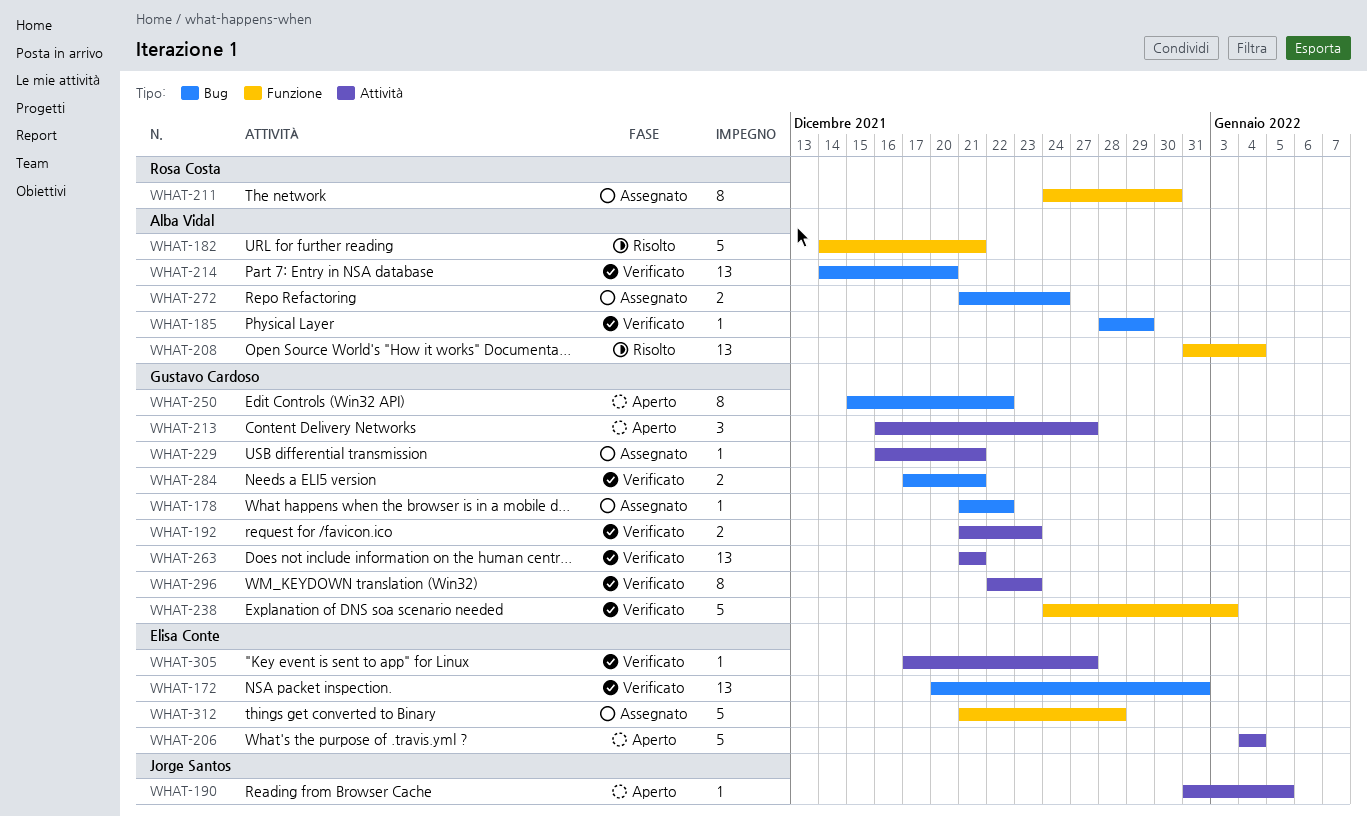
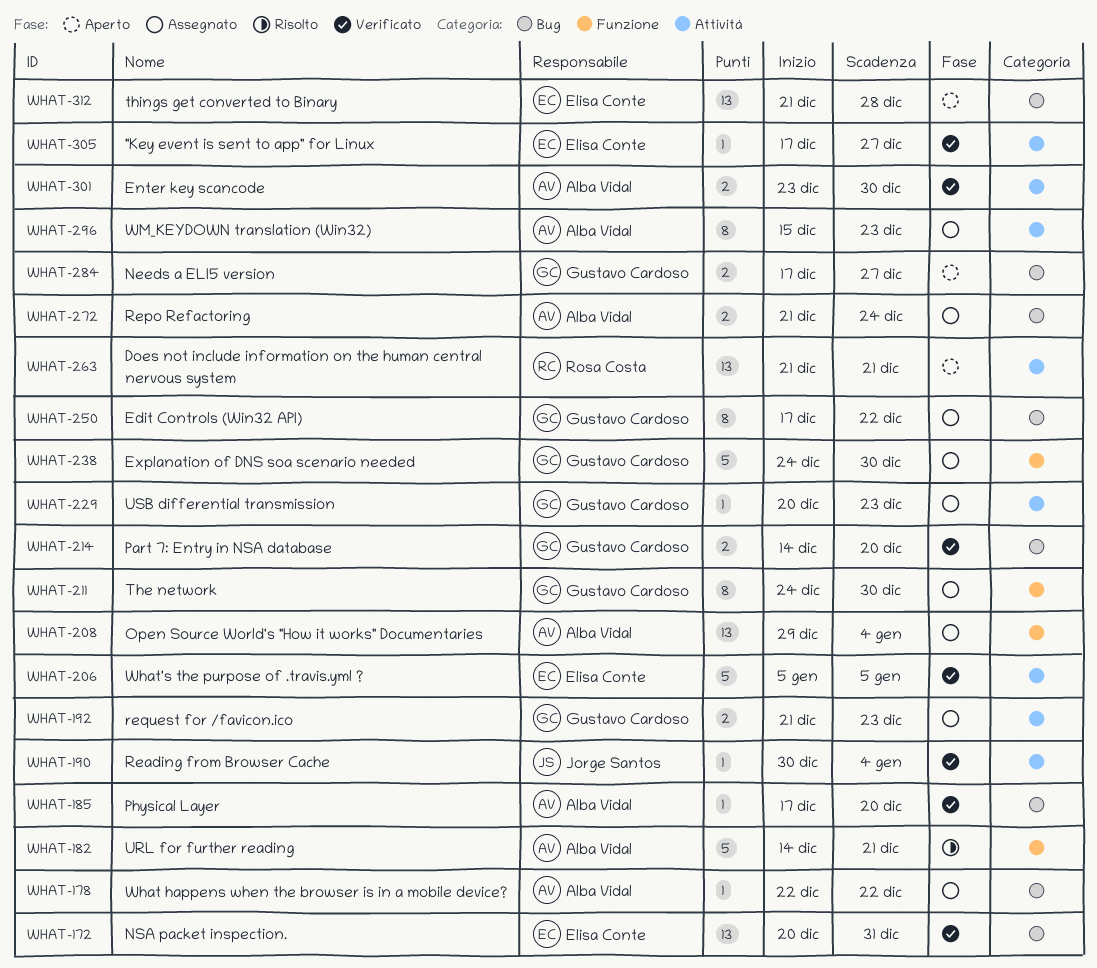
WHAT-178, owner: Gustavo Cardoso -> Alba Vidal
WHAT-178, start: Dec 21 -> Dec 22
WHAT-185, start: Dec 28 -> Dec 17
WHAT-185, due: Dec 29 -> Dec 20
WHAT-190, status: Aperto -> Verificato
WHAT-190, start: Dec 31 -> Dec 30
WHAT-190, due: Jan 5 -> Jan 4
WHAT-192, status: Verificato -> Assegnato
WHAT-206, status: Aperto -> Verificato
WHAT-206, start: Jan 4 -> Jan 5
WHAT-206, due: Jan 4 -> Jan 5
WHAT-208, status: Risolto -> Assegnato
WHAT-208, start: Dec 31 -> Dec 29
WHAT-211, owner: Rosa Costa -> Gustavo Cardoso
WHAT-213: present -> none
WHAT-214, owner: Alba Vidal -> Gustavo Cardoso
WHAT-214, estimate: 13 -> 2
WHAT-229, start: Dec 16 -> Dec 20
WHAT-229, due: Dec 21 -> Dec 23
WHAT-238, status: Verificato -> Assegnato
WHAT-238, due: Jan 3 -> Dec 30
WHAT-250, status: Aperto -> Assegnato
WHAT-250, start: Dec 15 -> Dec 17
WHAT-263, status: Verificato -> Aperto
WHAT-263, owner: Gustavo Cardoso -> Rosa Costa
WHAT-284, status: Verificato -> Aperto
WHAT-284, due: Dec 21 -> Dec 27
WHAT-296, status: Verificato -> Assegnato
WHAT-296, owner: Gustavo Cardoso -> Alba Vidal
WHAT-296, start: Dec 22 -> Dec 15
WHAT-301: none -> present
WHAT-312, status: Assegnato -> Aperto
WHAT-312, label: Funzione -> Bug
WHAT-312, estimate: 5 -> 13

